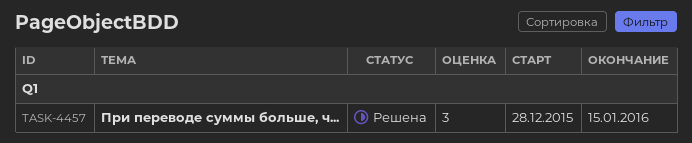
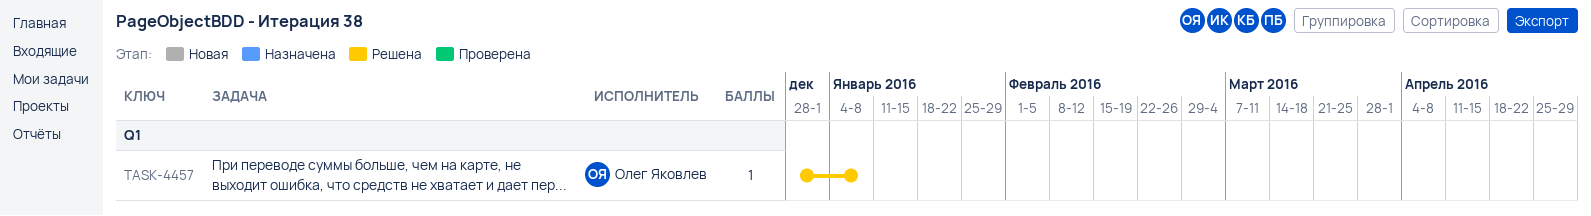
TASK-4457, estimate: 3 -> 1
TASK-4457, due: Jan 15 -> Jan 8

